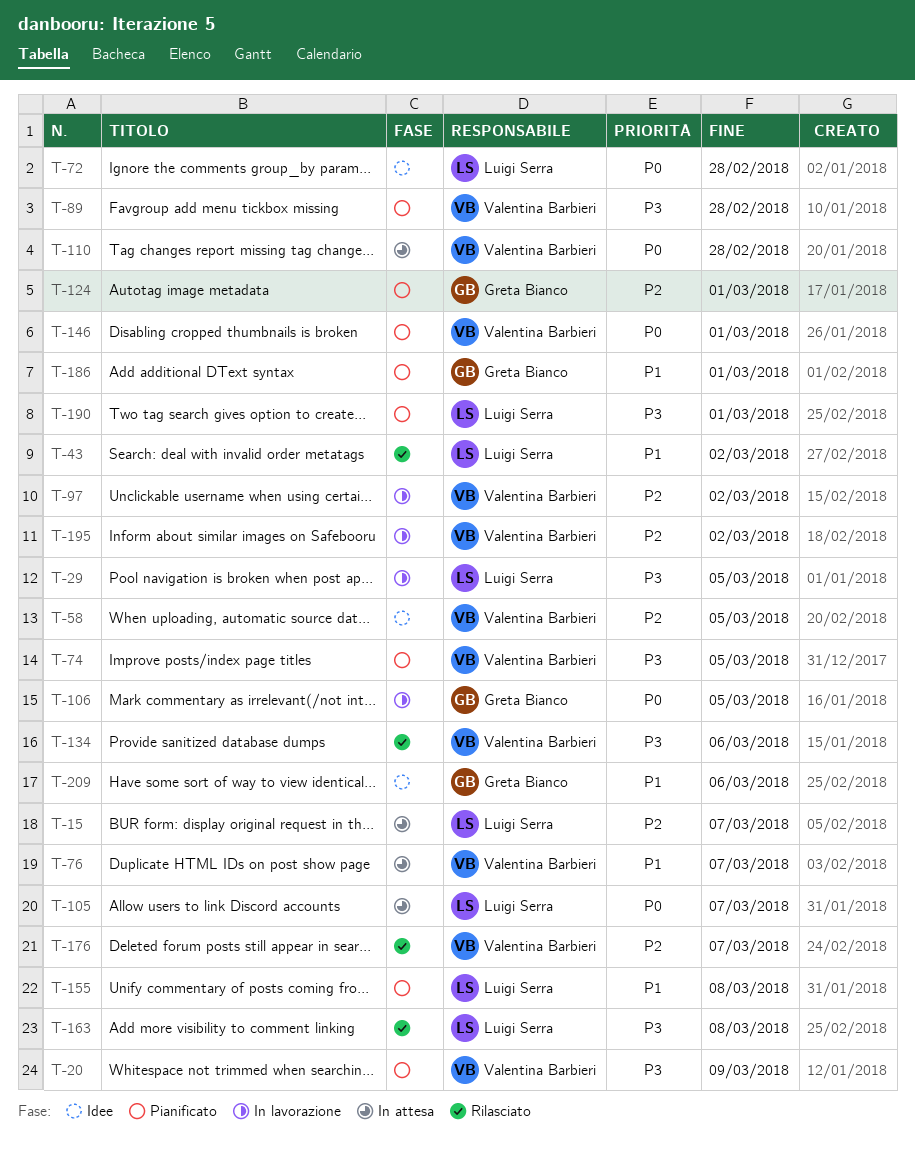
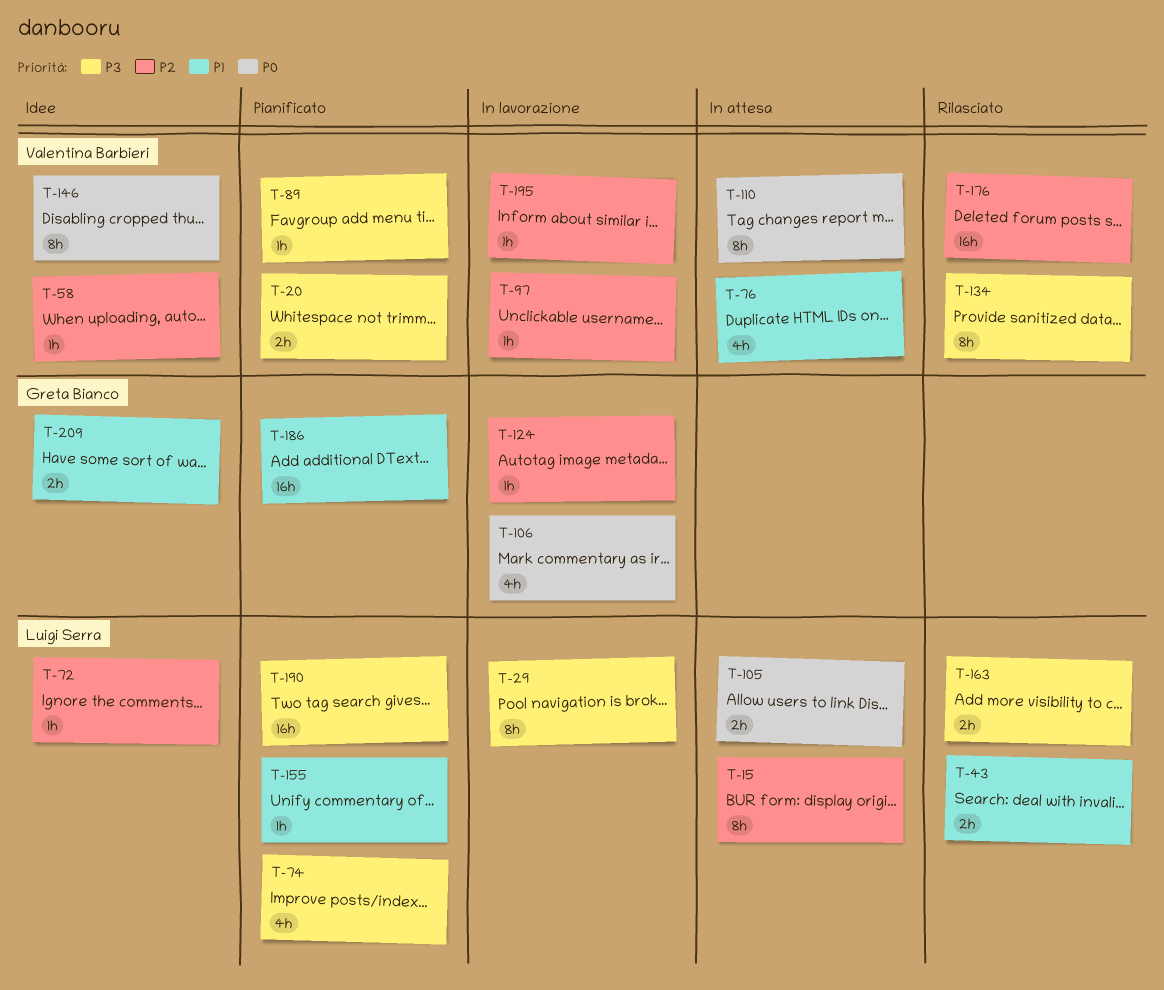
T-72, priority: P0 -> P2
T-74, owner: Valentina Barbieri -> Luigi Serra
T-124, status: Pianificato -> In lavorazione
T-146, status: Pianificato -> Idee

